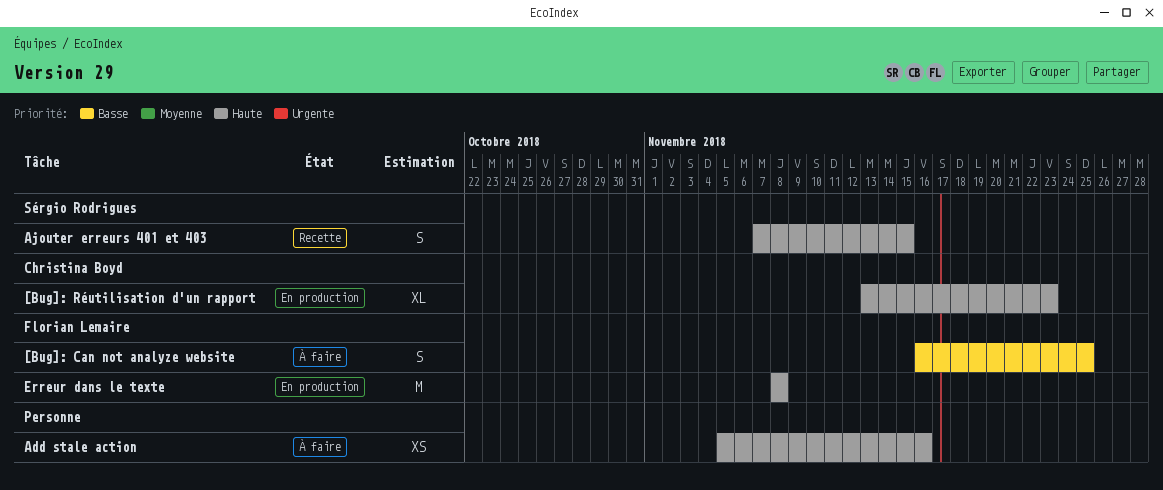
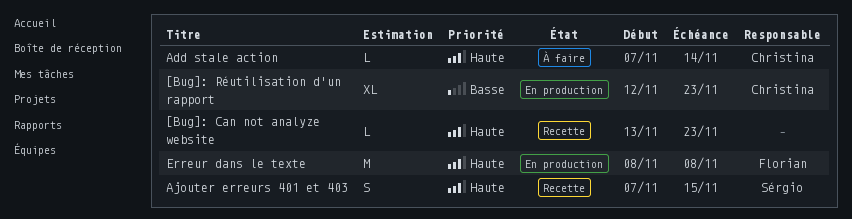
[Bug]: Can not analyze website, status: À faire -> Recette
[Bug]: Can not analyze website, owner: Florian Lemaire -> none
[Bug]: Can not analyze website, priority: Basse -> Haute
[Bug]: Can not analyze website, estimate: S -> L
[Bug]: Can not analyze website, start: Nov 16 -> Nov 13
[Bug]: Can not analyze website, due: Nov 25 -> Nov 23
[Bug]: Réutilisation d'un rapport, priority: Haute -> Basse
[Bug]: Réutilisation d'un rapport, start: Nov 13 -> Nov 12
Add stale action, owner: none -> Christina Boyd
Add stale action, estimate: XS -> L
Add stale action, start: Nov 5 -> Nov 7
Add stale action, due: Nov 16 -> Nov 14

